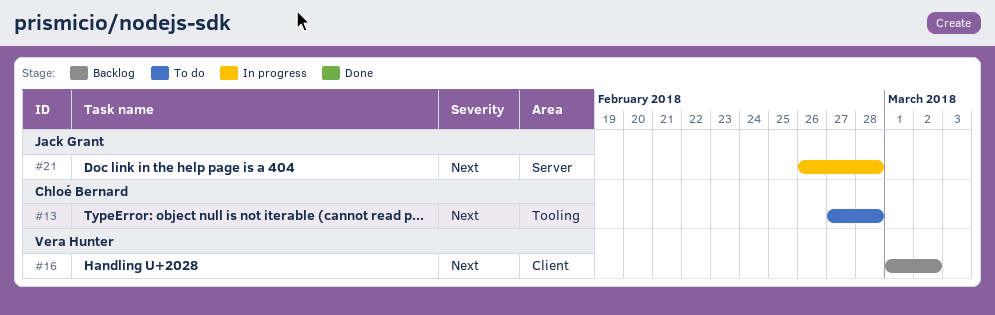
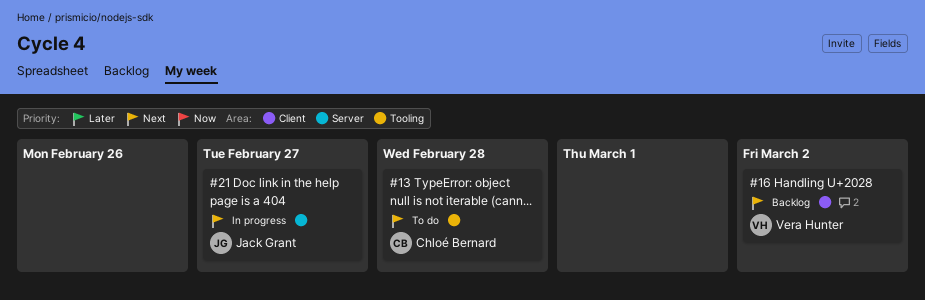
#21, due: Feb 28 -> Feb 27

